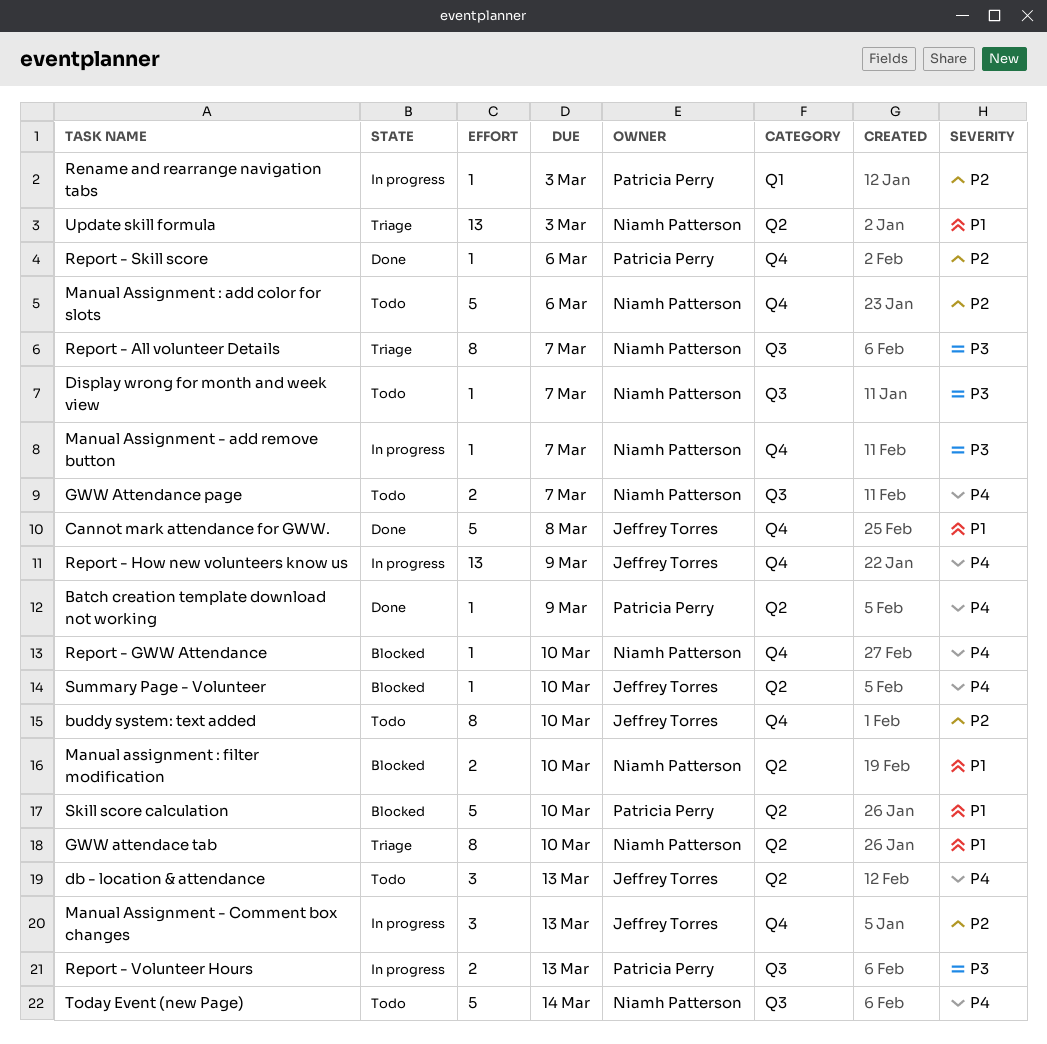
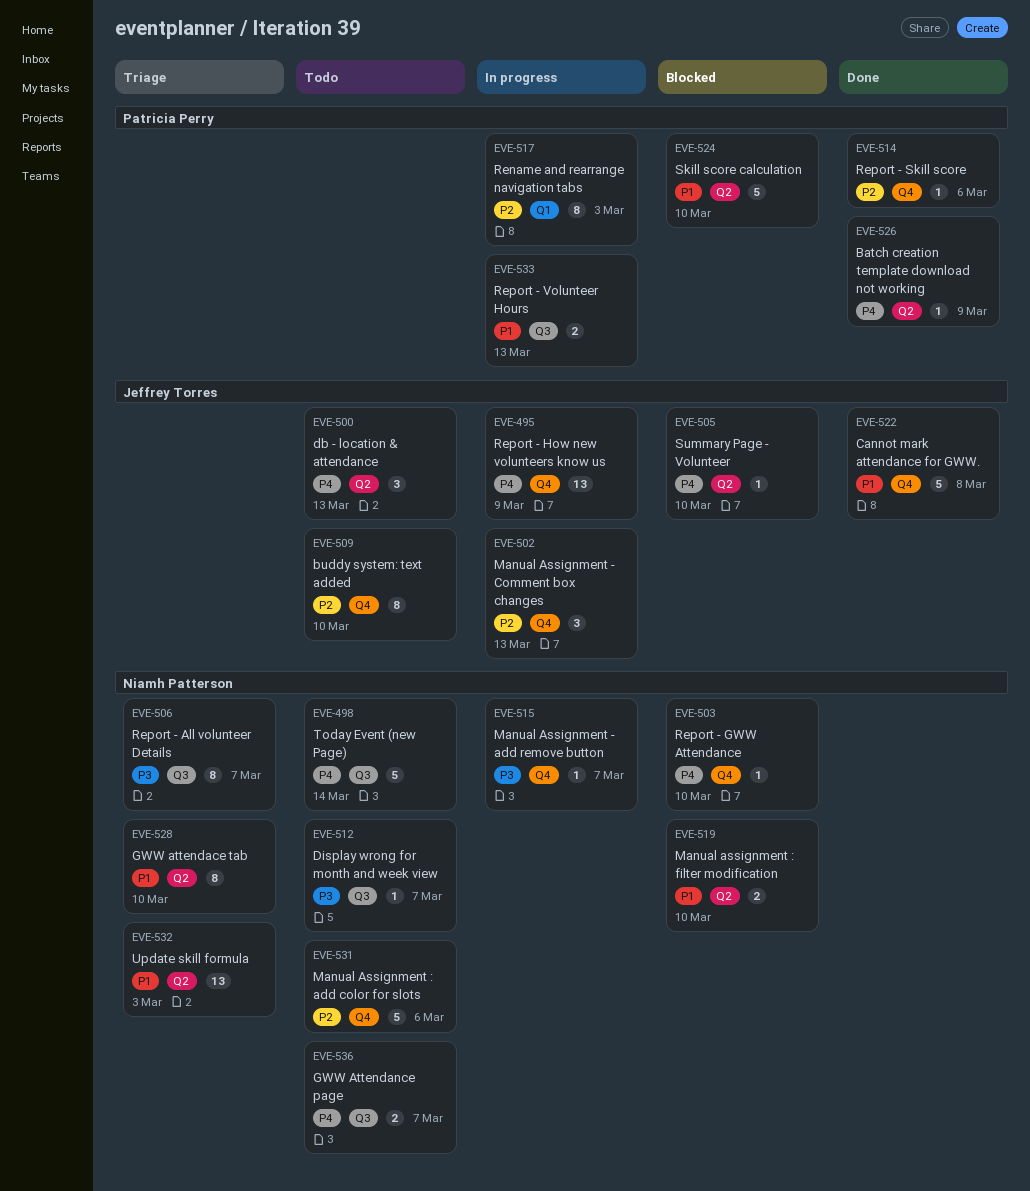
Rename and rearrange navigation tabs, estimate: 1 -> 8
Report - Volunteer Hours, priority: P3 -> P1

